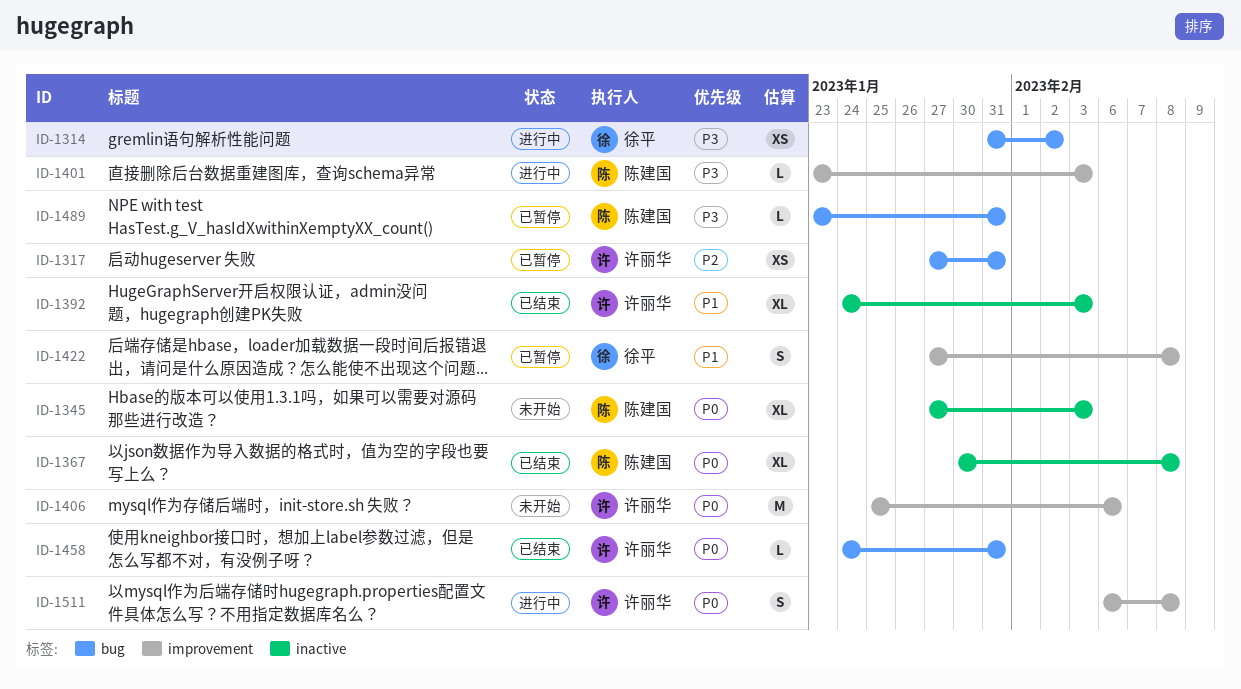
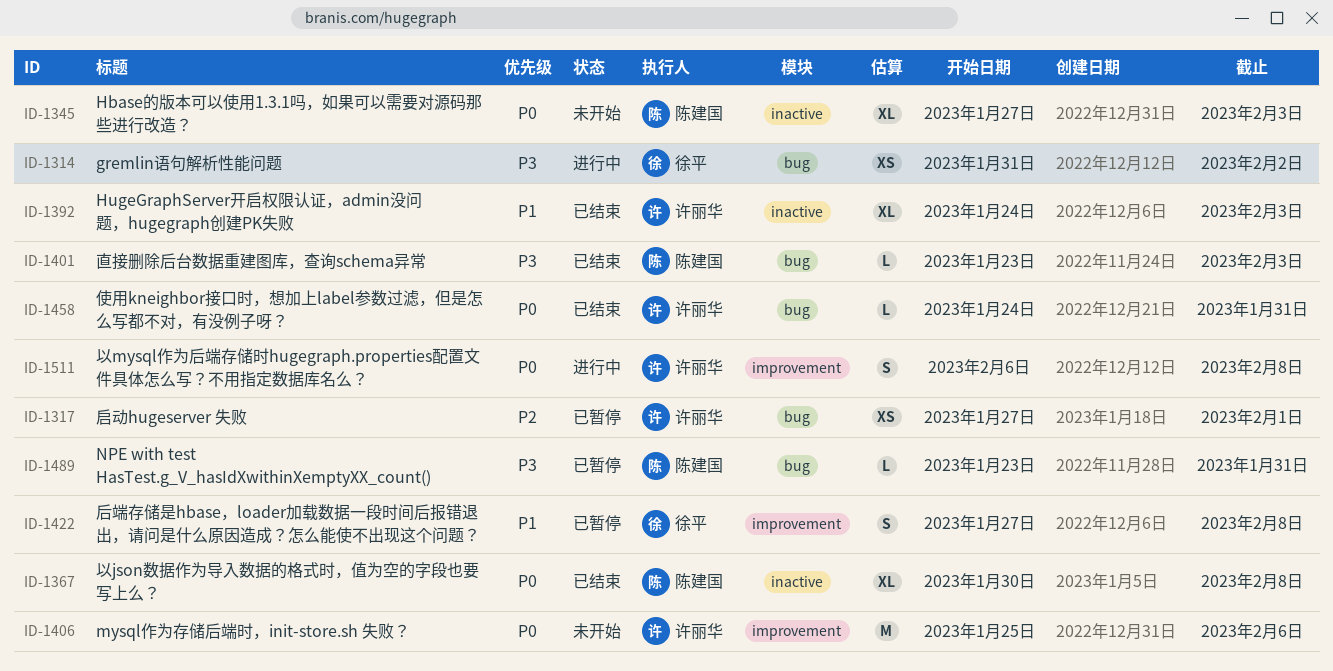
ID-1317, due: Jan 31 -> Feb 1
ID-1401, status: 进行中 -> 已结束
ID-1401, label: improvement -> bug

